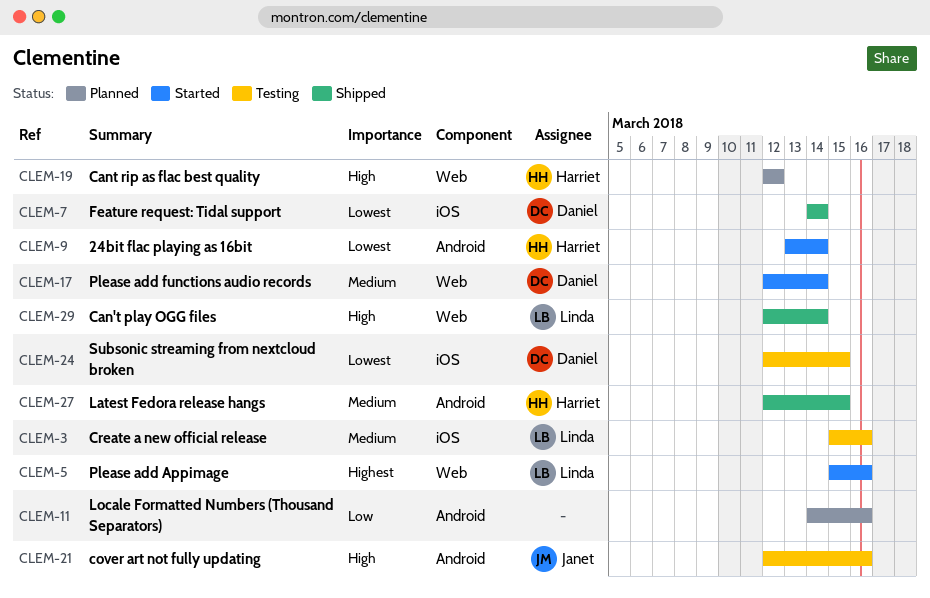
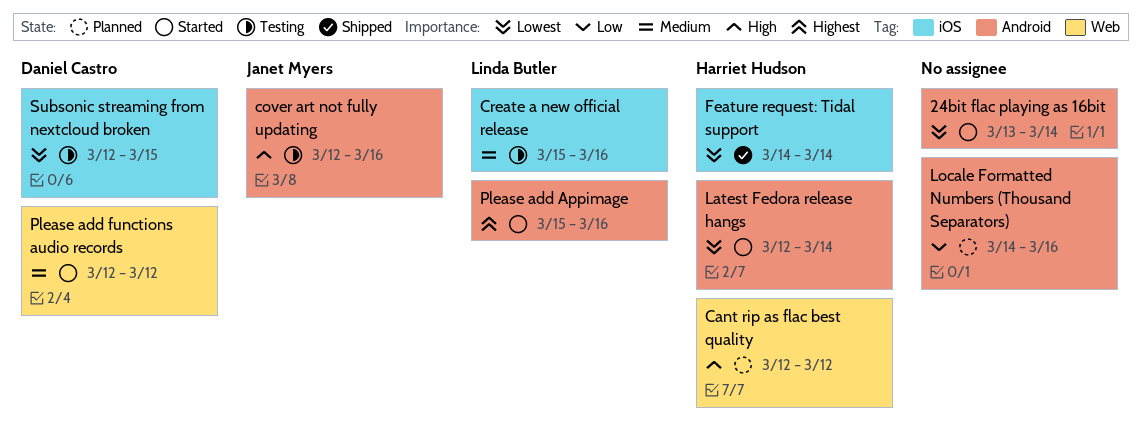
24bit flac playing as 16bit, owner: Harriet Hudson -> none
Can't play OGG files: present -> none
Feature request: Tidal support, owner: Daniel Castro -> Harriet Hudson
Latest Fedora release hangs, status: Shipped -> Started
Latest Fedora release hangs, priority: Medium -> Lowest
Latest Fedora release hangs, due: Mar 15 -> Mar 14
Please add Appimage, label: Web -> Android
Please add functions audio records, due: Mar 14 -> Mar 12

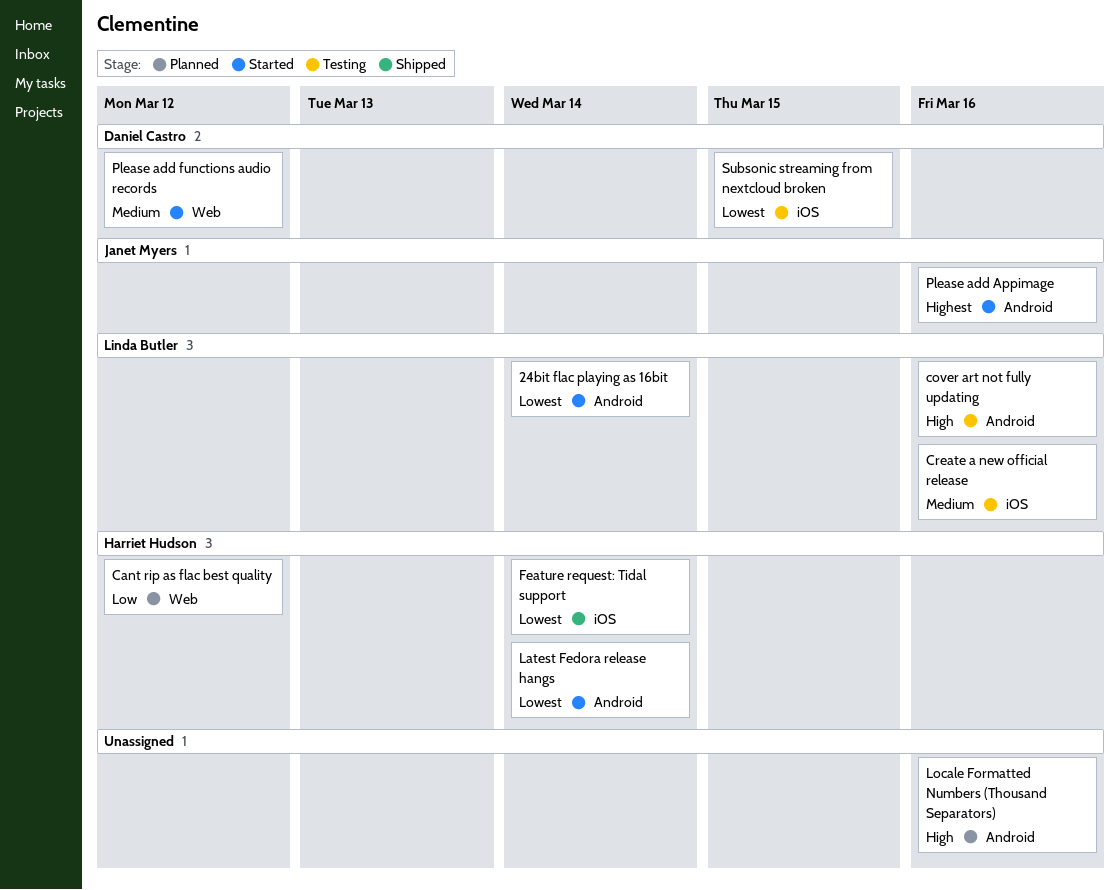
24bit flac playing as 16bit, owner: none -> Linda Butler
Cant rip as flac best quality, priority: High -> Low
cover art not fully updating, owner: Janet Myers -> Linda Butler
Locale Formatted Numbers (Thousand Separators), priority: Low -> High
Please add Appimage, owner: Linda Butler -> Janet Myers

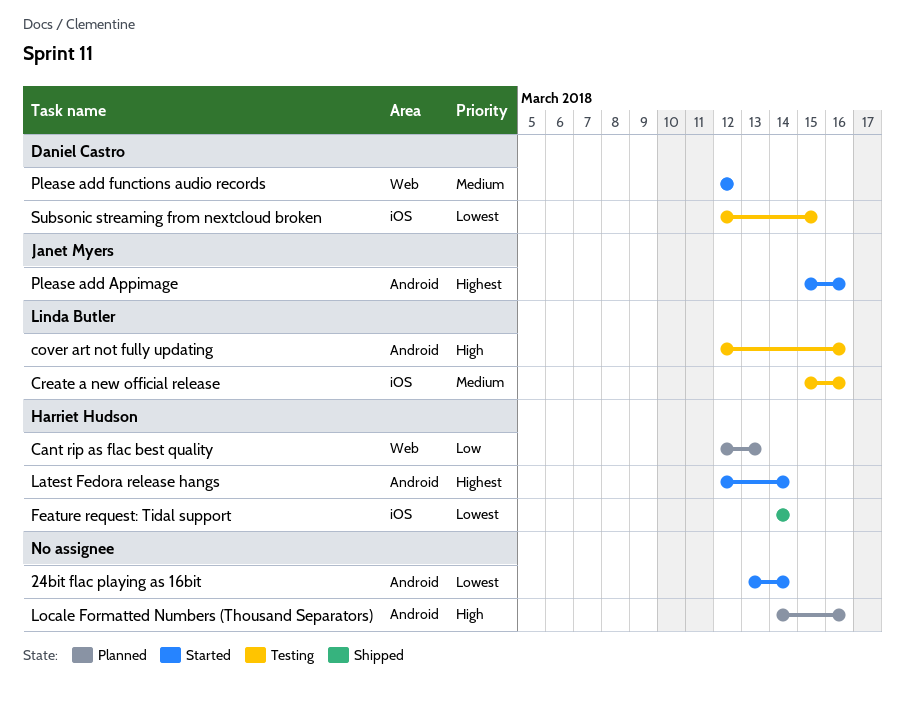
24bit flac playing as 16bit, owner: Linda Butler -> none
Cant rip as flac best quality, due: Mar 12 -> Mar 13
Latest Fedora release hangs, priority: Lowest -> Highest

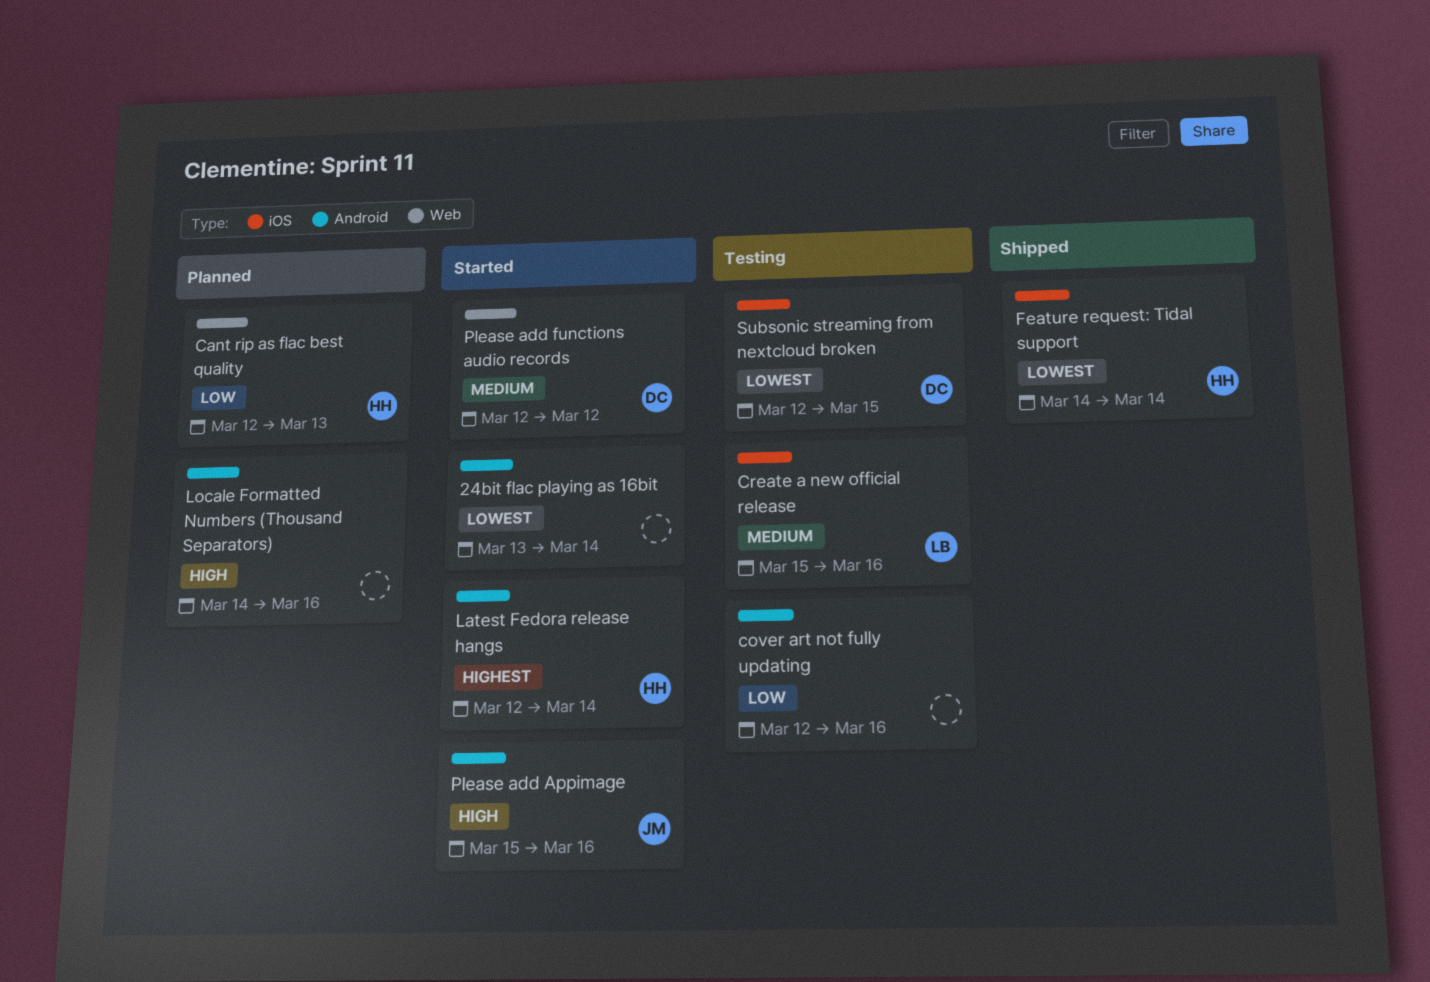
cover art not fully updating, owner: Linda Butler -> none
cover art not fully updating, priority: High -> Low
Please add Appimage, priority: Highest -> High

